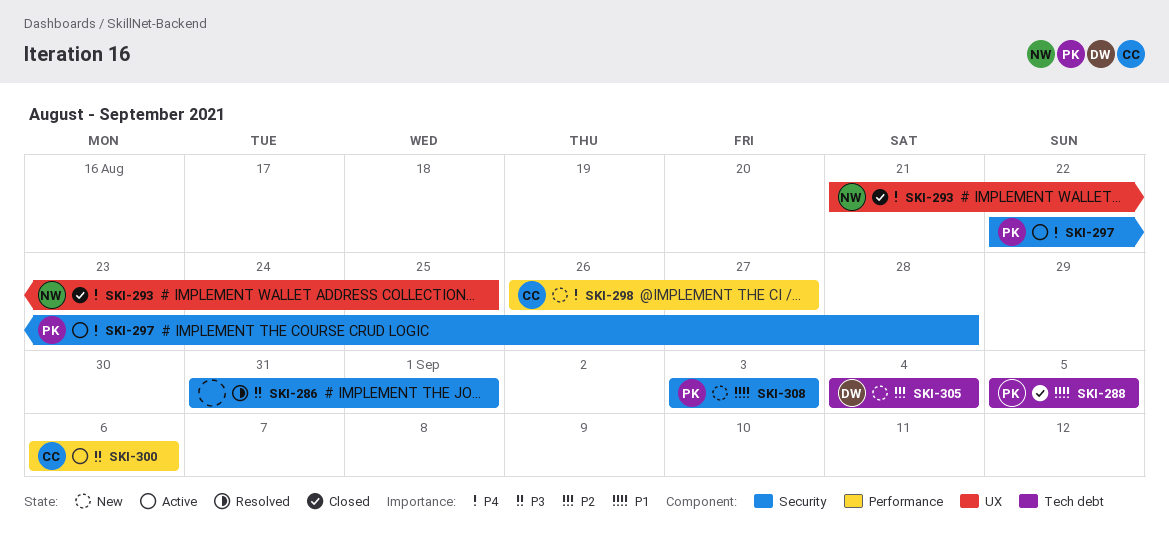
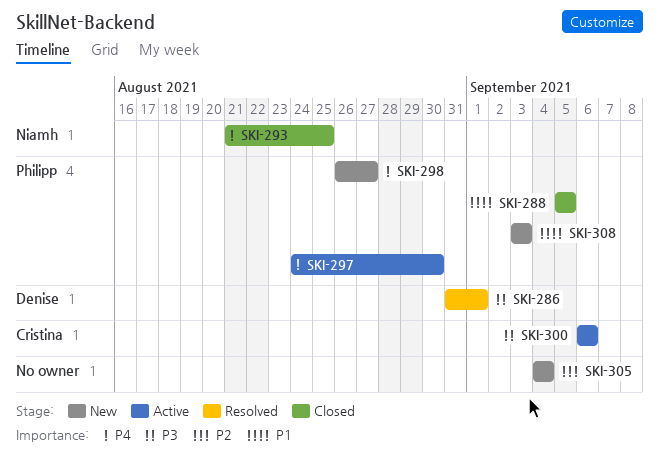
SKI-286, owner: none -> Denise
SKI-297, start: Aug 22 -> Aug 24
SKI-297, due: Aug 28 -> Aug 30
SKI-298, owner: Cristina -> Philipp
SKI-305, owner: Denise -> none

